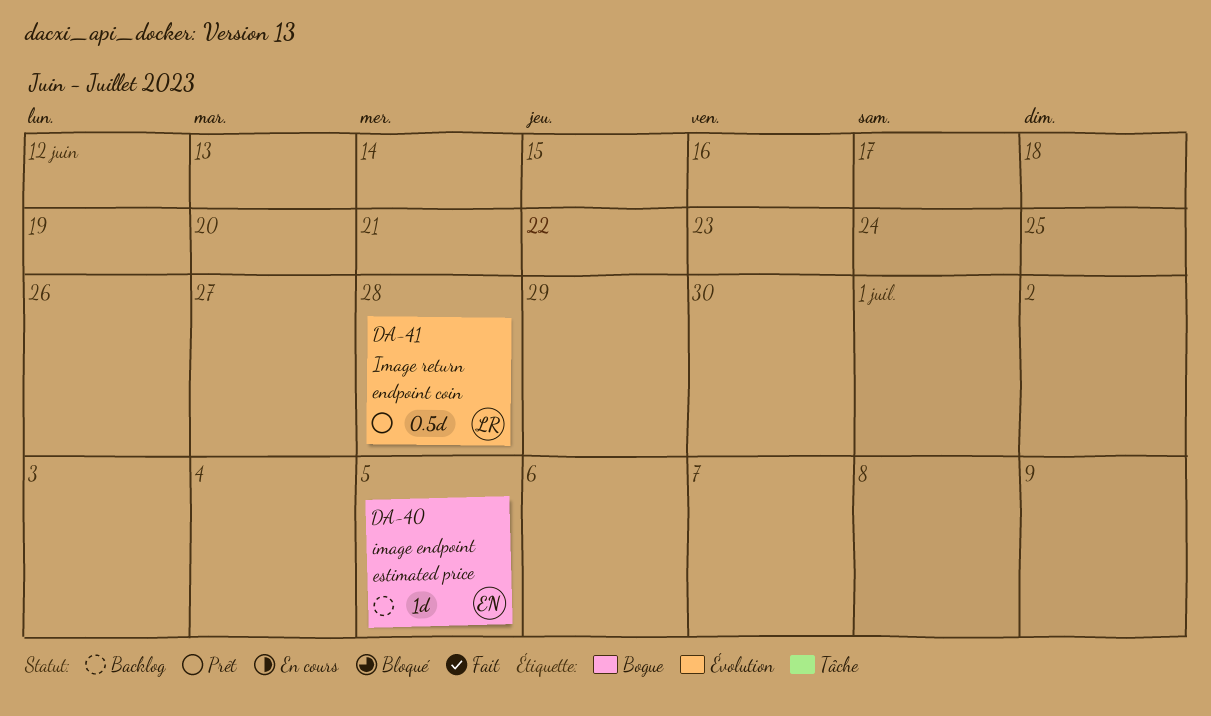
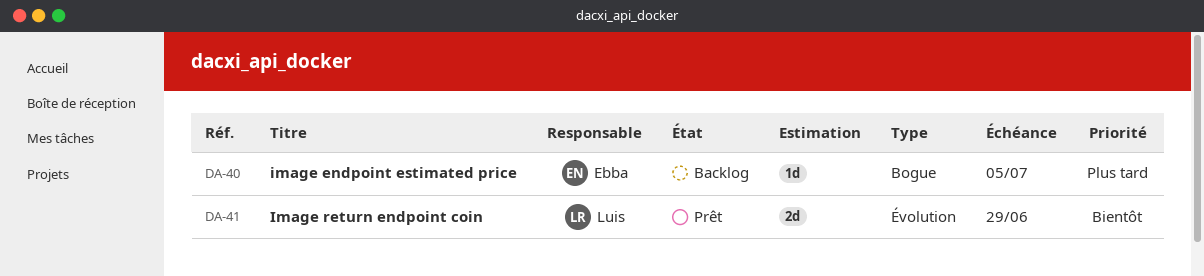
DA-41, estimate: 0.5d -> 2d
DA-41, due: Jun 28 -> Jun 29

